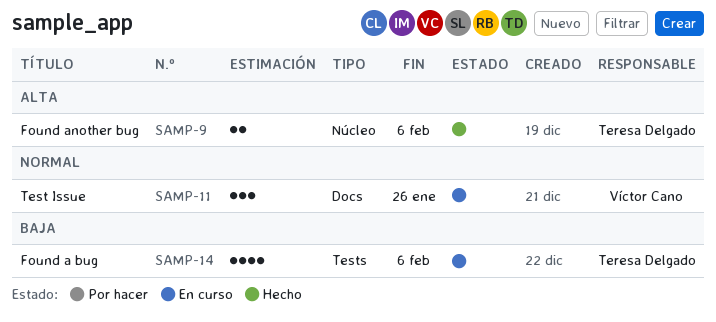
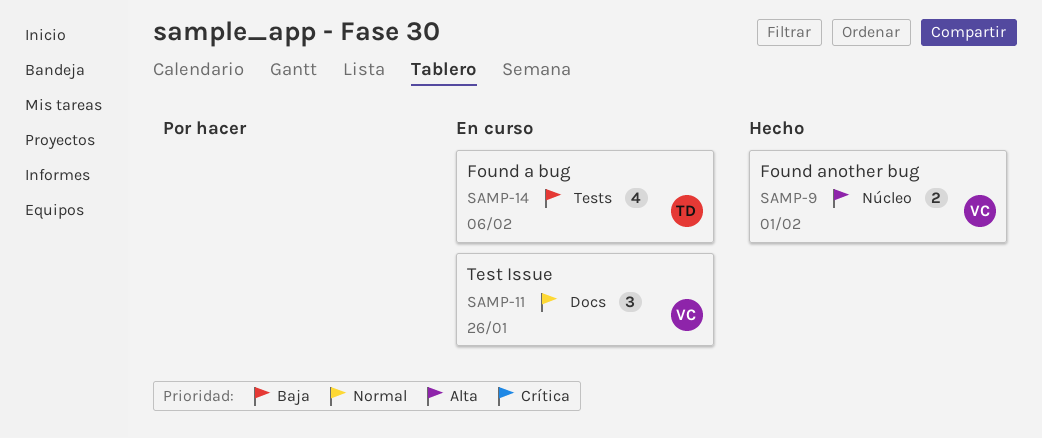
SAMP-9, owner: Teresa Delgado -> Víctor Cano
SAMP-9, due: Feb 6 -> Feb 1

